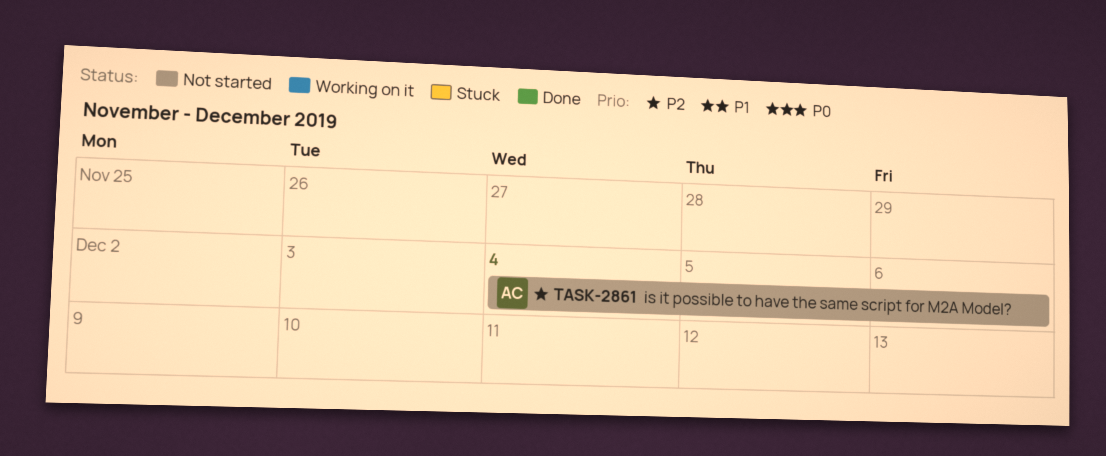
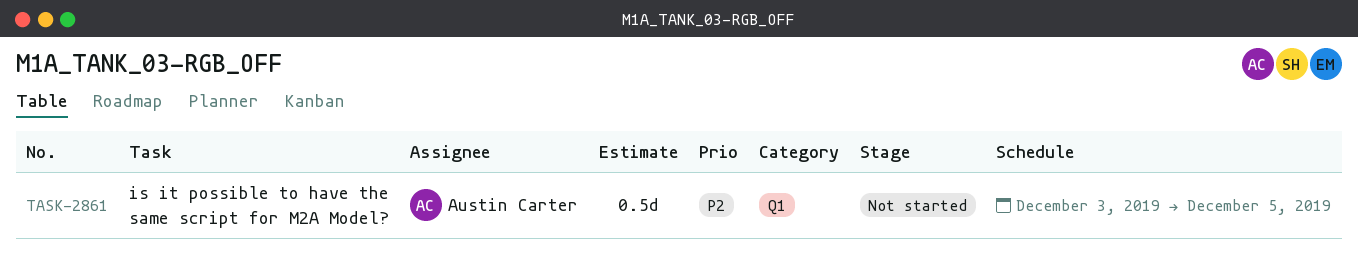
TASK-2861, start: Dec 4 -> Dec 3
TASK-2861, due: Dec 6 -> Dec 5

